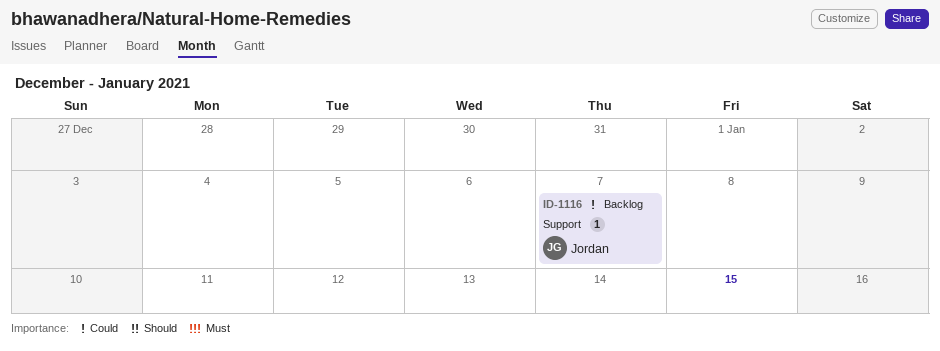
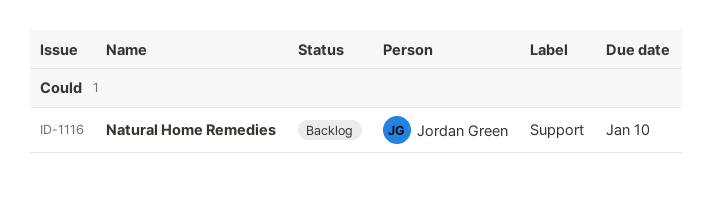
ID-1116, due: Jan 7 -> Jan 10

